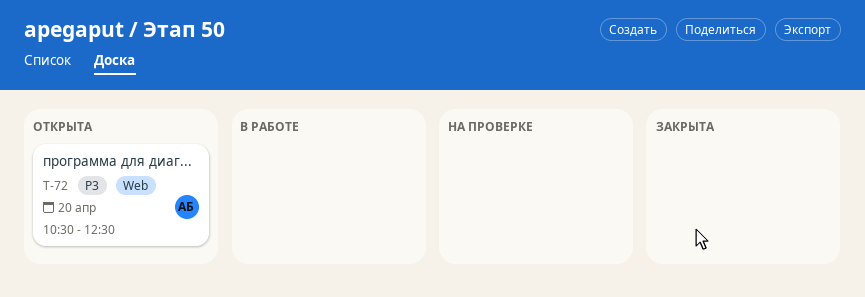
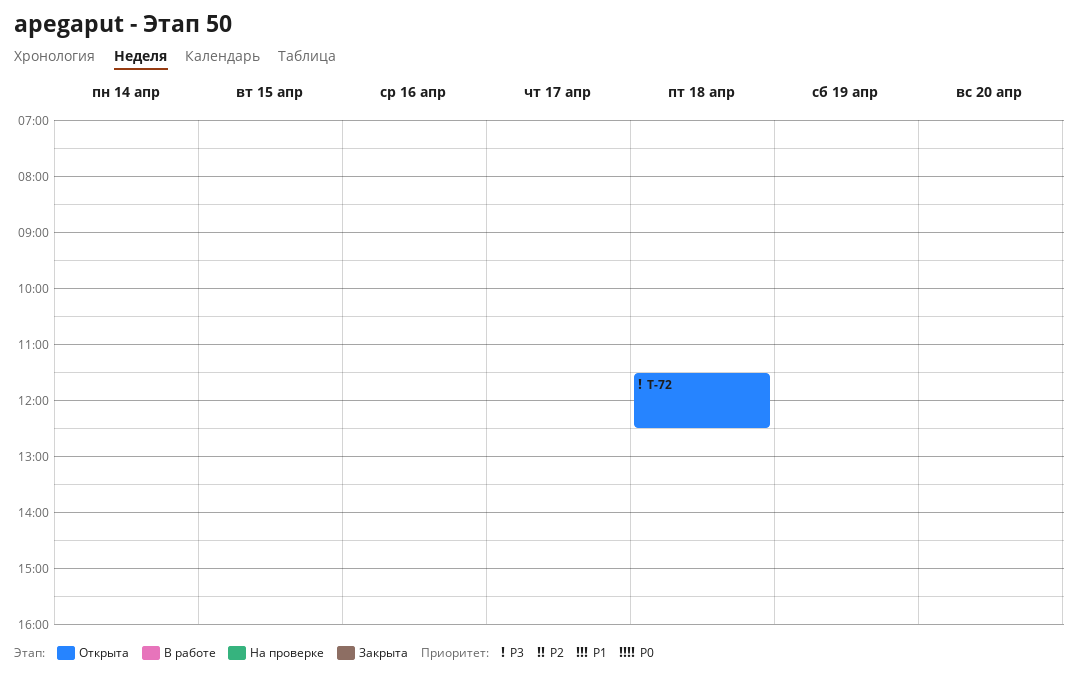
T-72, day: Apr 20 -> Apr 18
T-72, begins: 10:30 -> 11:30

